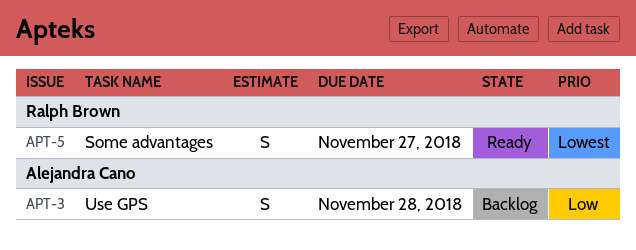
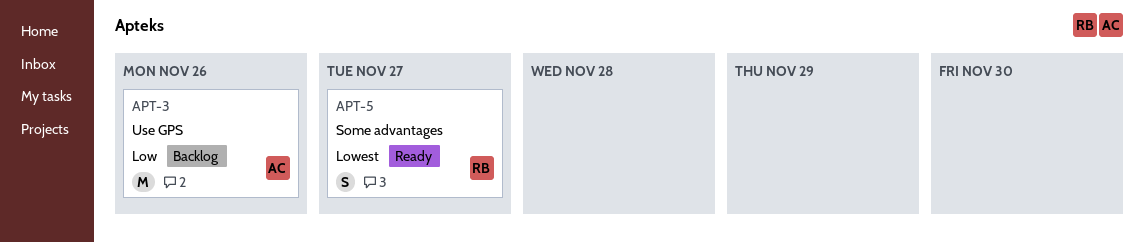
APT-3, estimate: S -> M
APT-3, due: Nov 28 -> Nov 26

